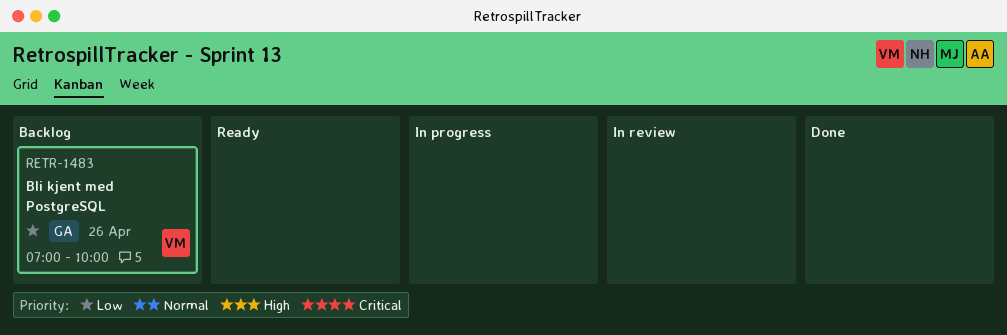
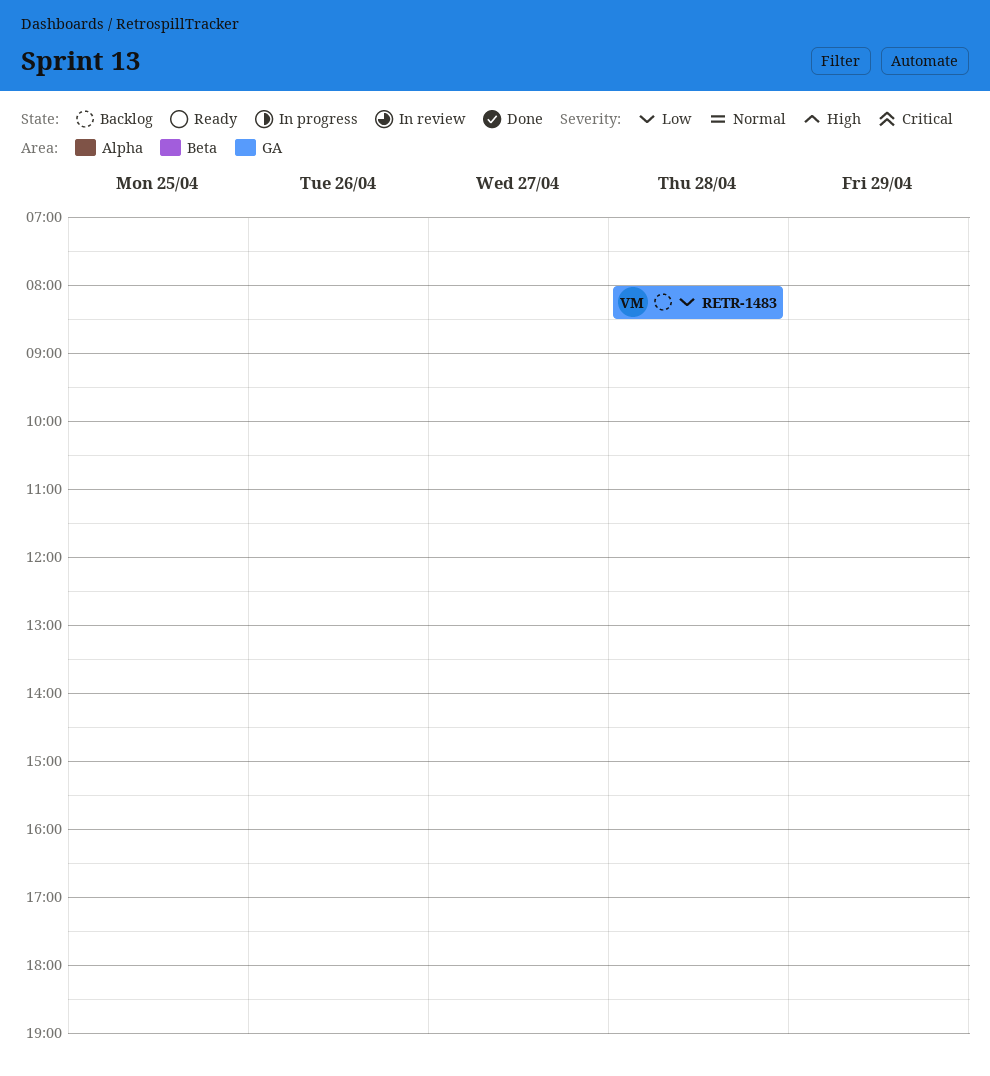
RETR-1483, day: Apr 26 -> Apr 28
RETR-1483, begins: 07:00 -> 08:00
RETR-1483, ends: 10:00 -> 08:30

